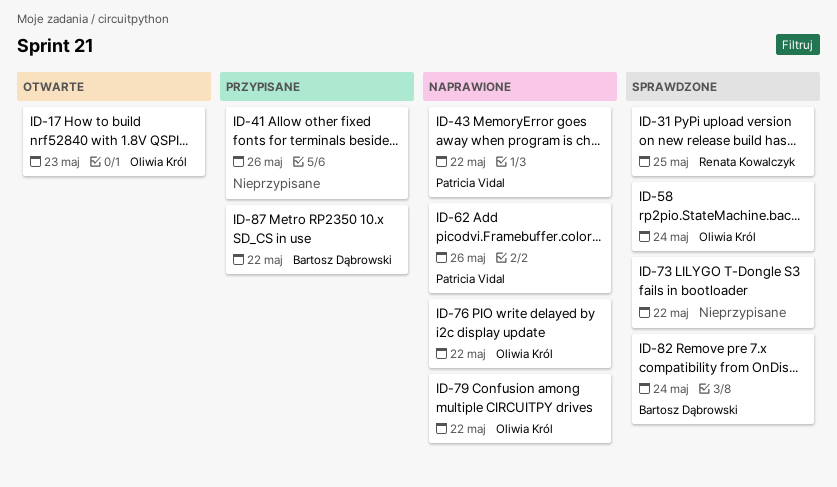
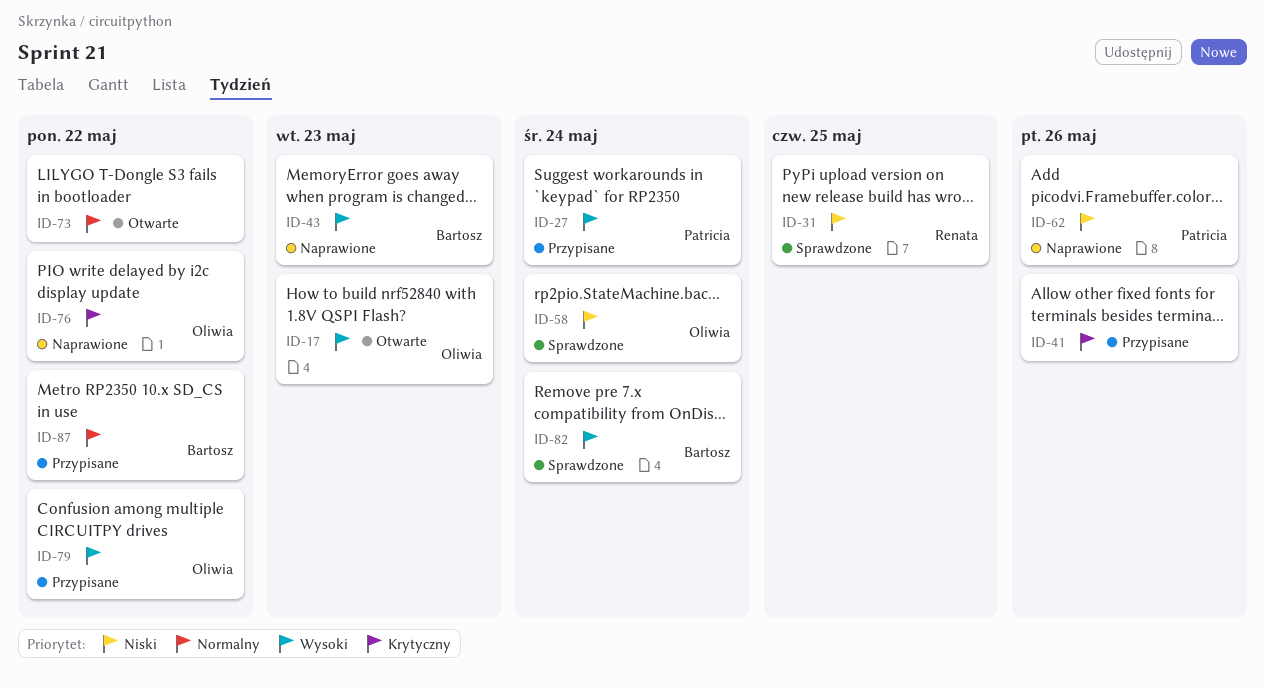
ID-27: none -> present
ID-43, owner: Patricia Vidal -> Bartosz Dąbrowski
ID-43, due: May 22 -> May 23
ID-73, status: Sprawdzone -> Otwarte
ID-79, status: Naprawione -> Przypisane

